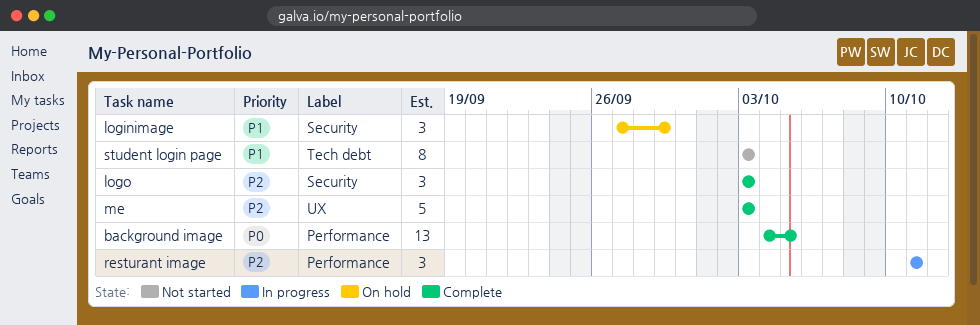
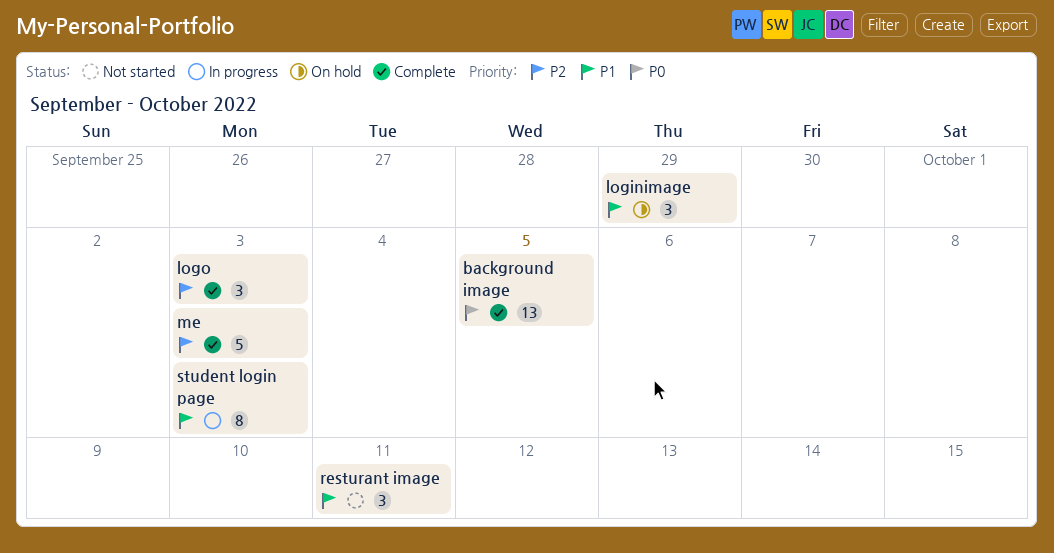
resturant image, status: In progress -> Not started
resturant image, priority: P2 -> P1
student login page, status: Not started -> In progress

